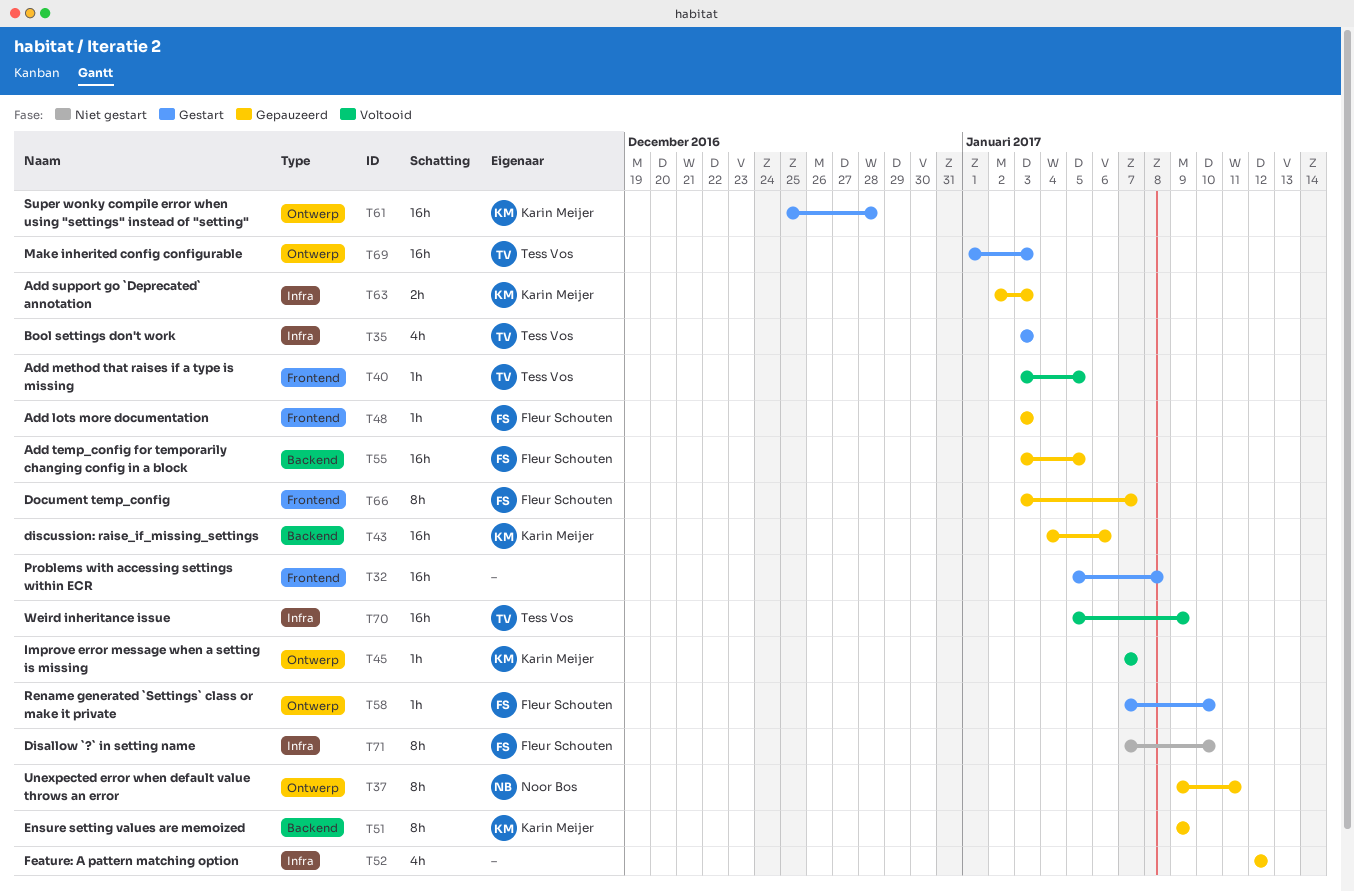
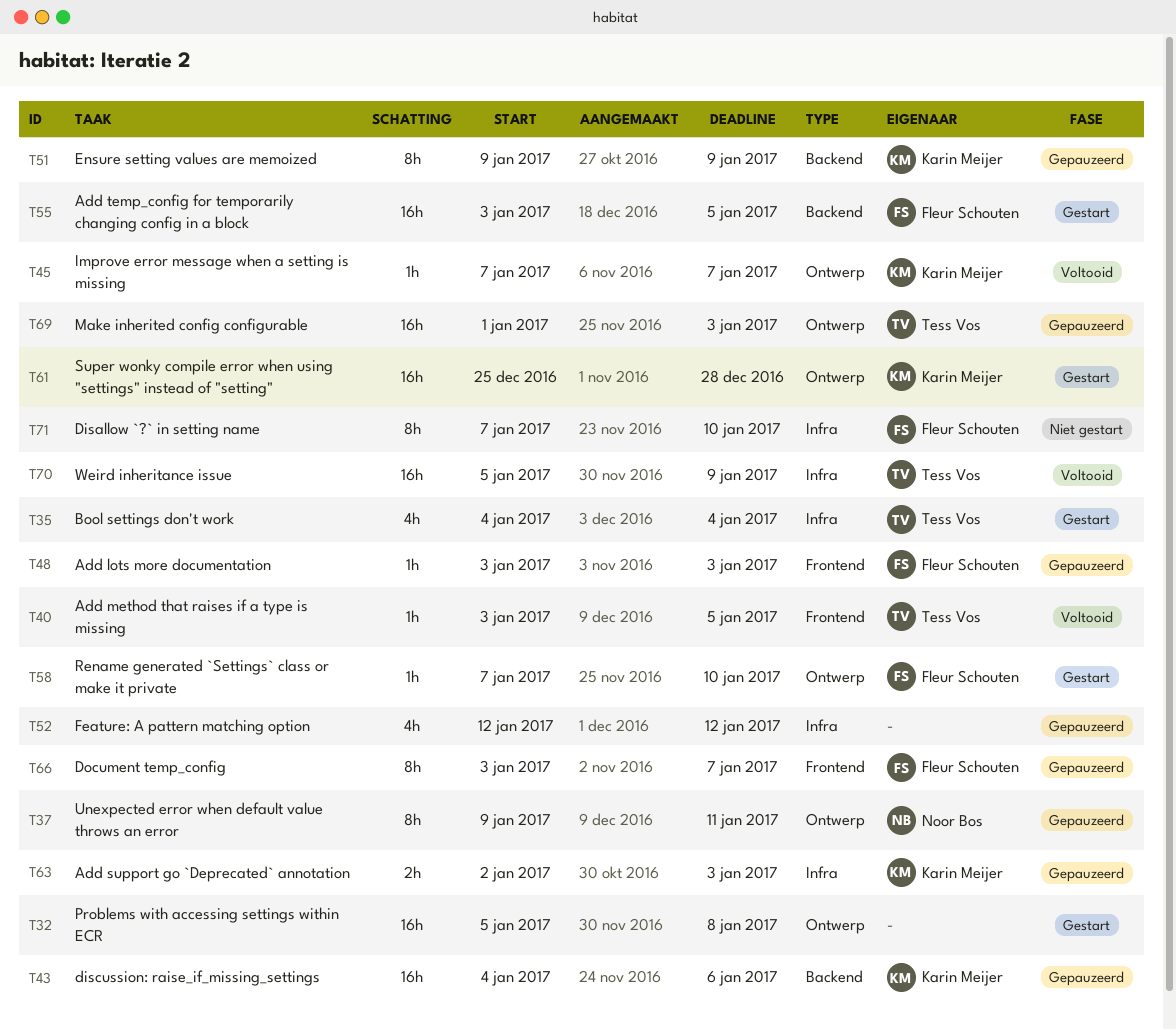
T32, label: Frontend -> Ontwerp
T35, start: Jan 3 -> Jan 4
T35, due: Jan 3 -> Jan 4
T55, status: Gepauzeerd -> Gestart
T69, status: Gestart -> Gepauzeerd

